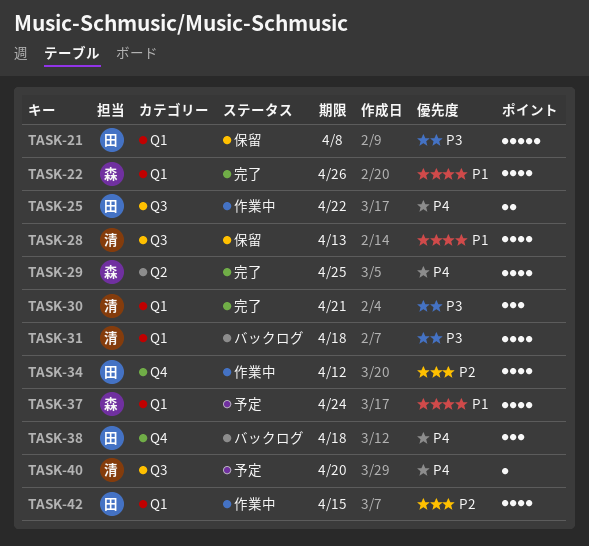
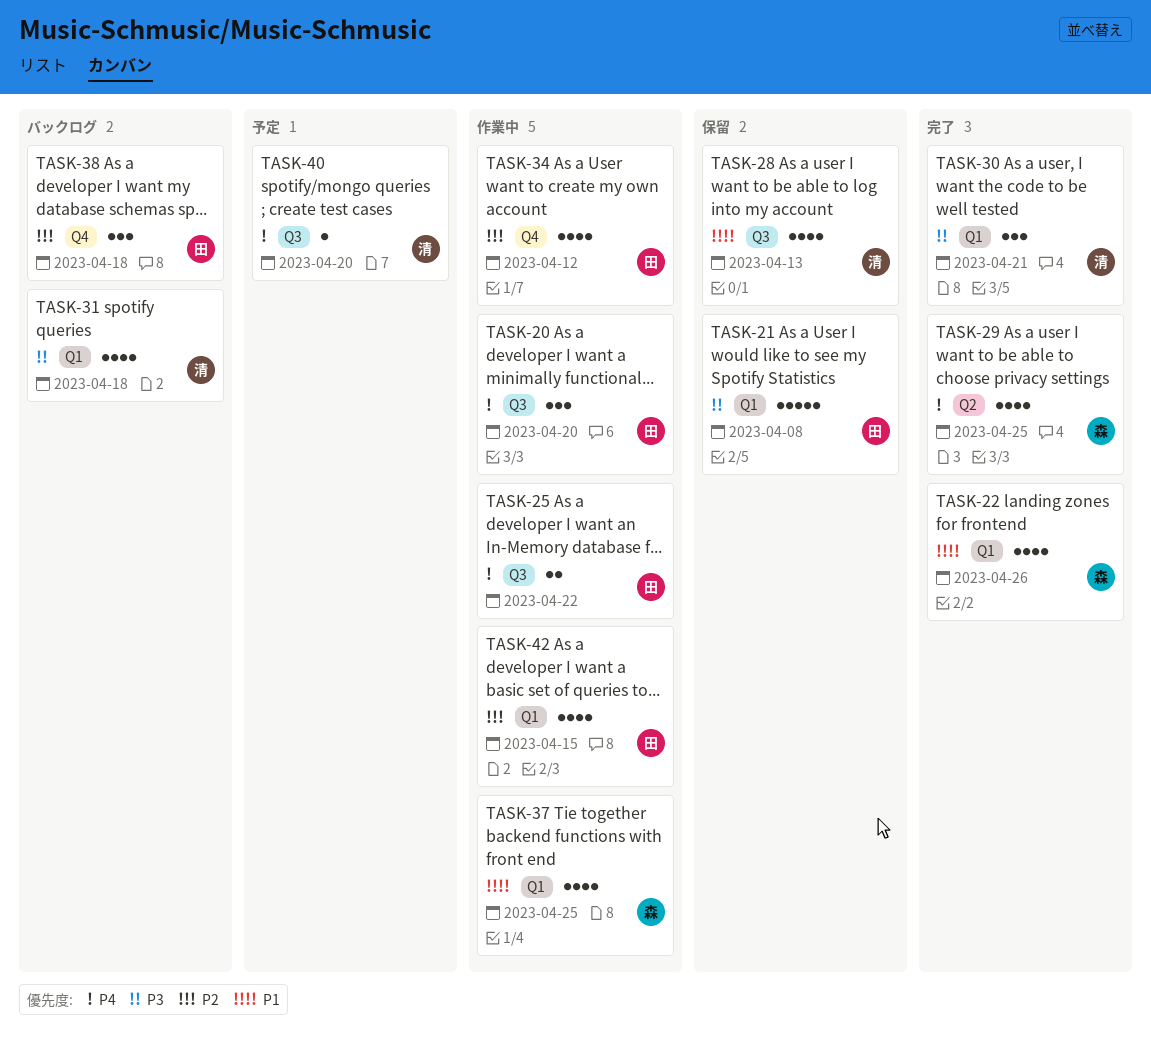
TASK-20: none -> present
TASK-37, status: 予定 -> 作業中
TASK-37, due: Apr 24 -> Apr 25
TASK-38, priority: P4 -> P2

